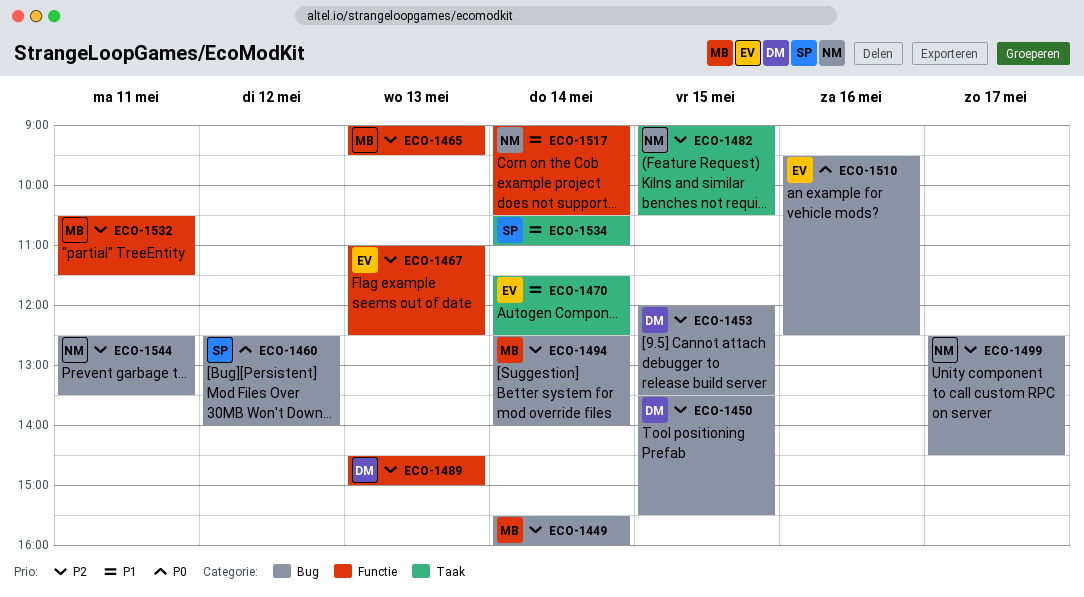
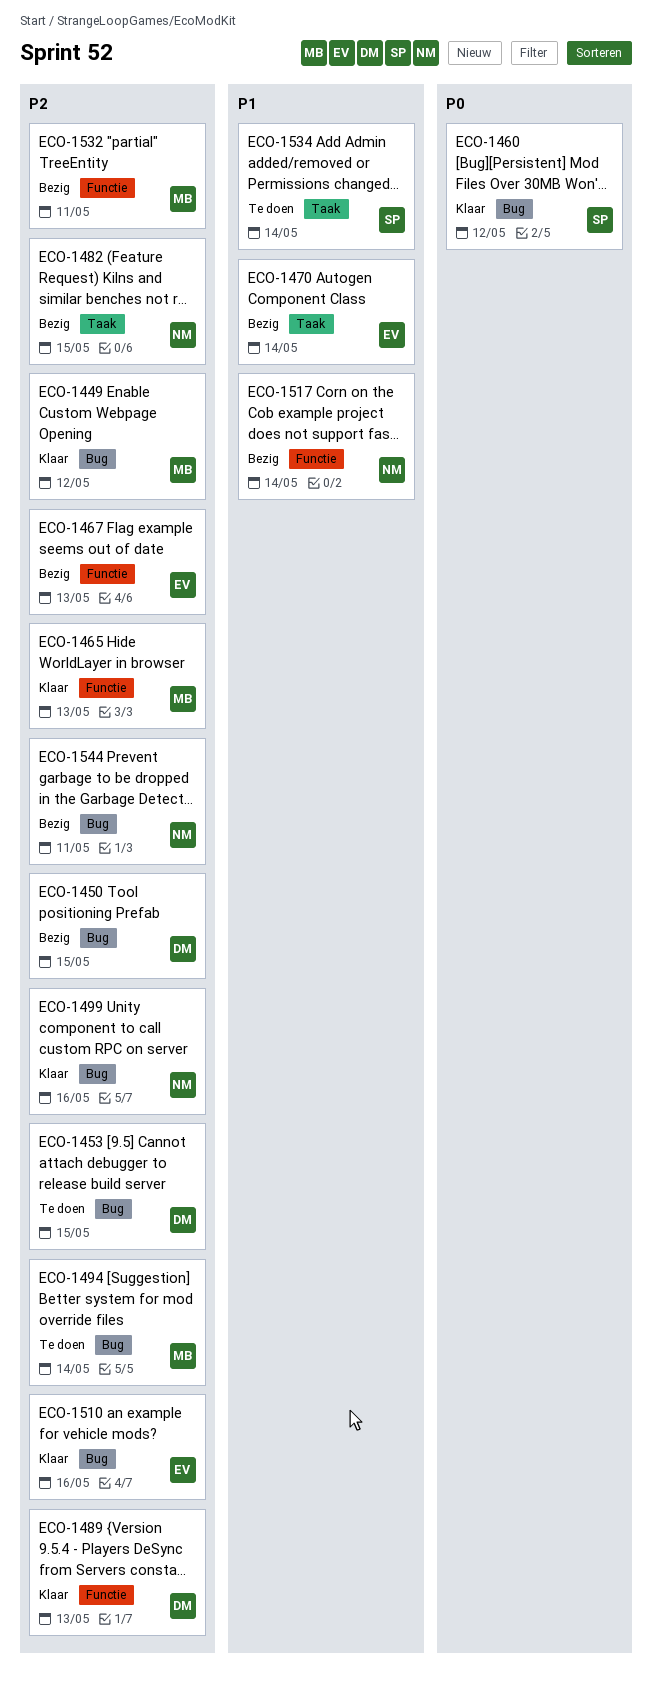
ECO-1449, day: May 14 -> May 12
ECO-1499, day: May 17 -> May 16
ECO-1510, priority: P0 -> P2

